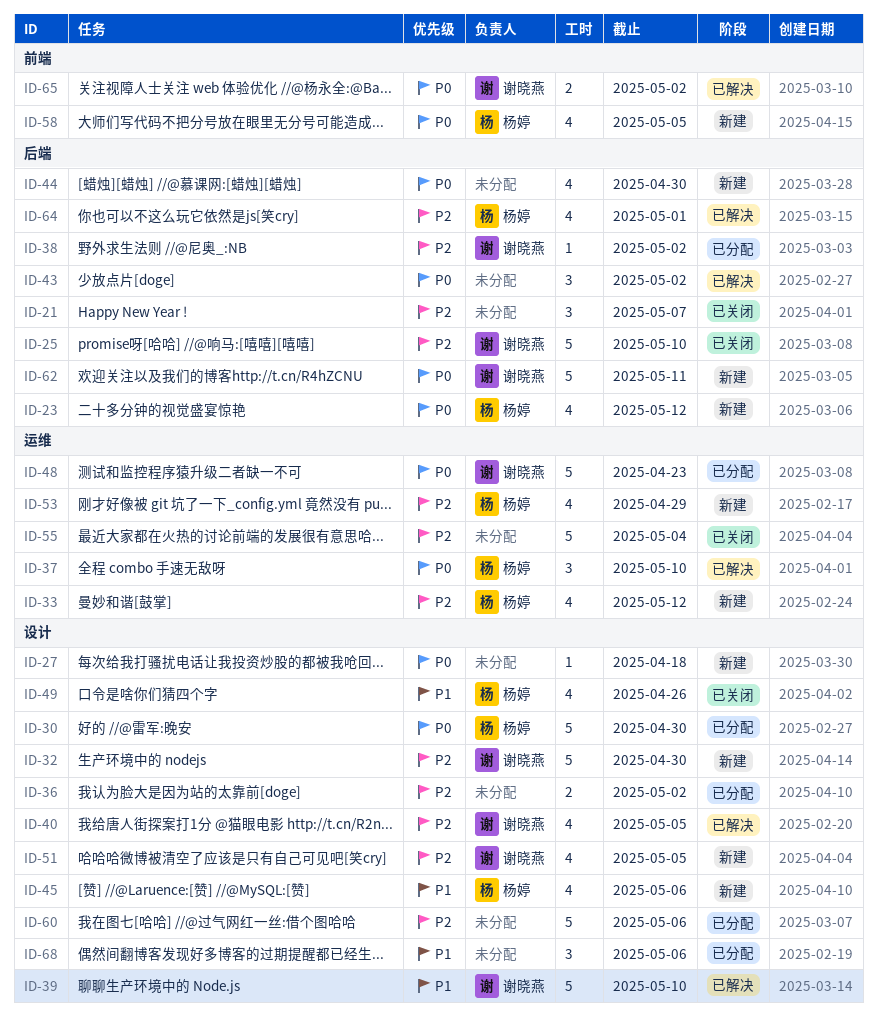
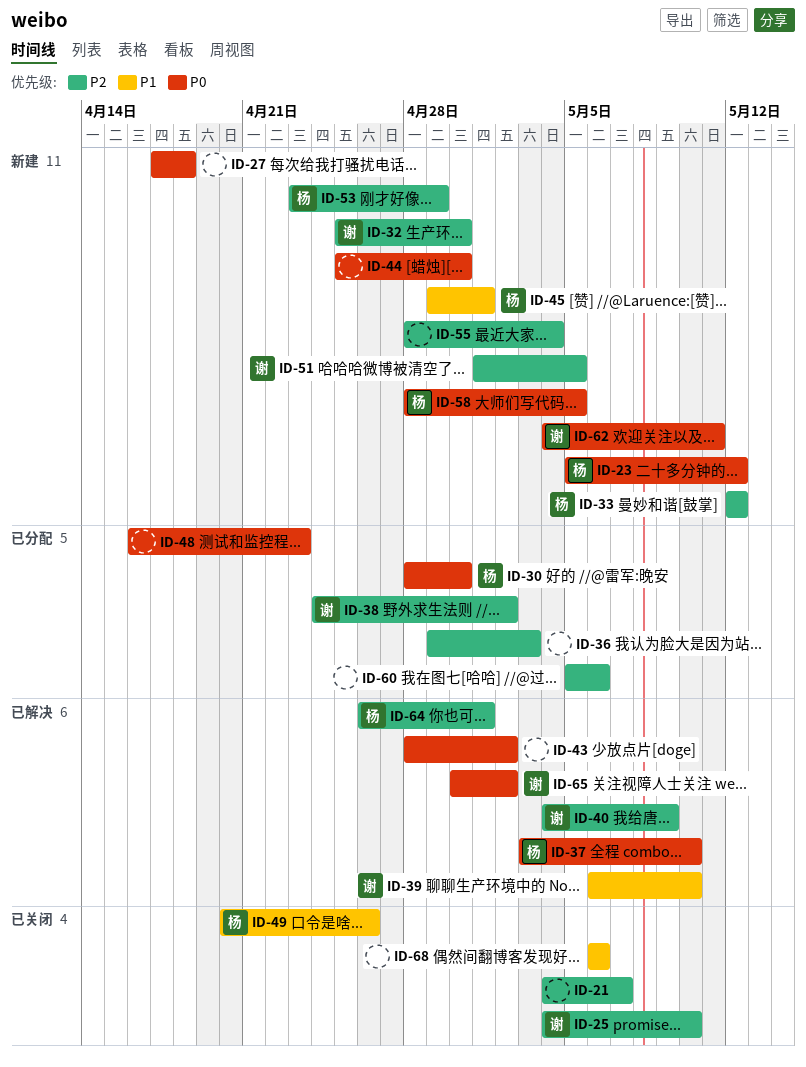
ID-36, due: May 2 -> May 3
ID-40, due: May 5 -> May 9
ID-45, due: May 6 -> May 1
ID-48, owner: 谢晓燕 -> none
ID-55, status: 已关闭 -> 新建
ID-68, status: 已分配 -> 已关闭

